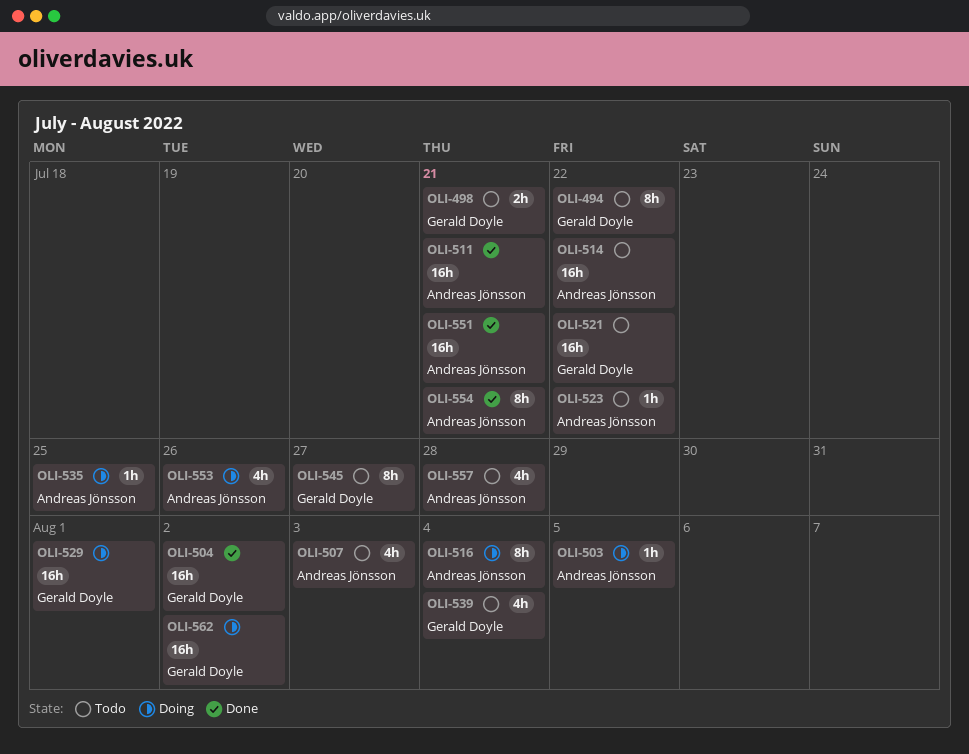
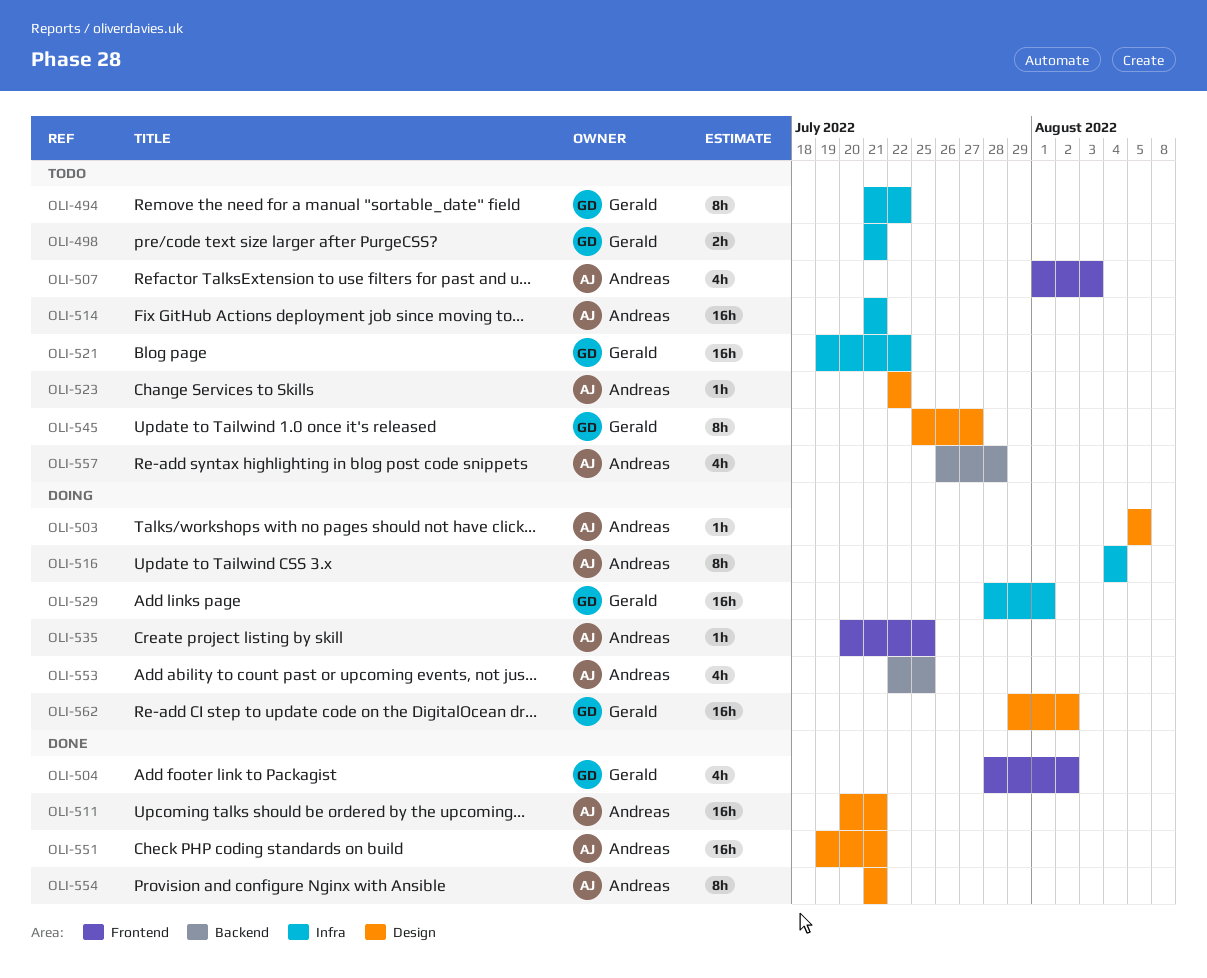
OLI-504, estimate: 16h -> 4h
OLI-514, due: Jul 22 -> Jul 21
OLI-539: present -> none
OLI-553, due: Jul 26 -> Jul 25

